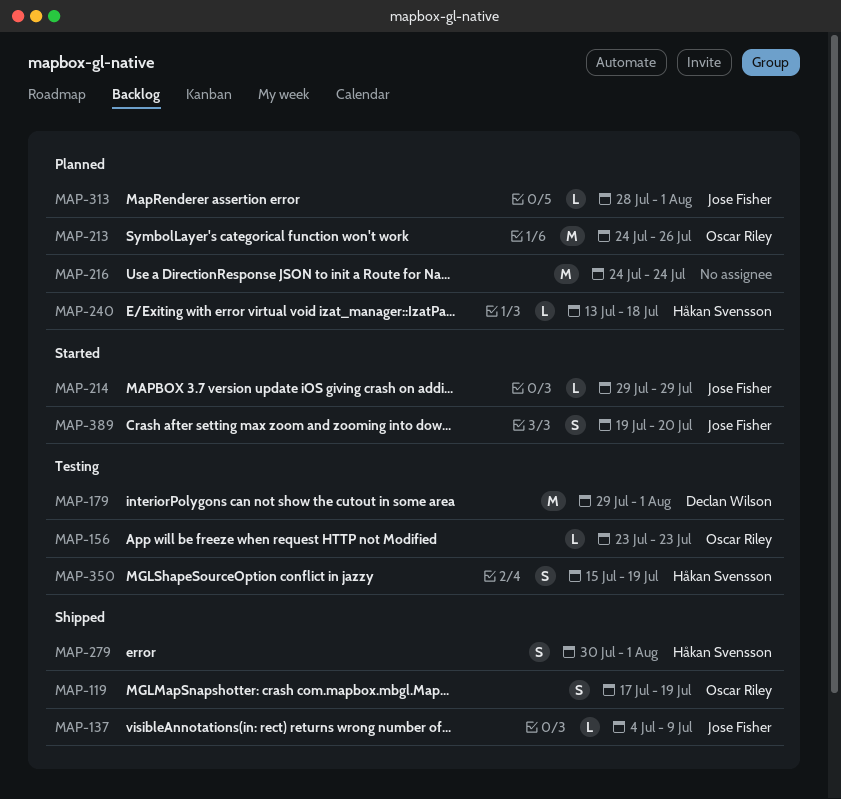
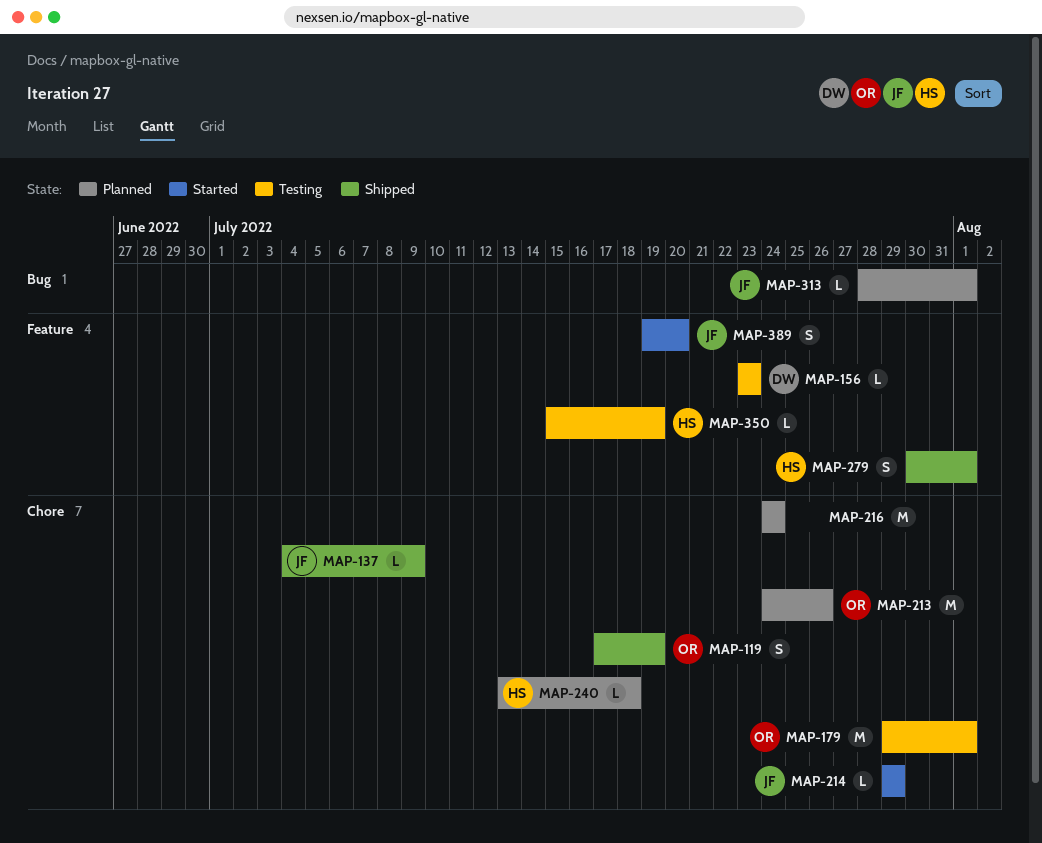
MAP-156, owner: Oscar Riley -> Declan Wilson
MAP-179, owner: Declan Wilson -> Oscar Riley
MAP-350, estimate: S -> L

